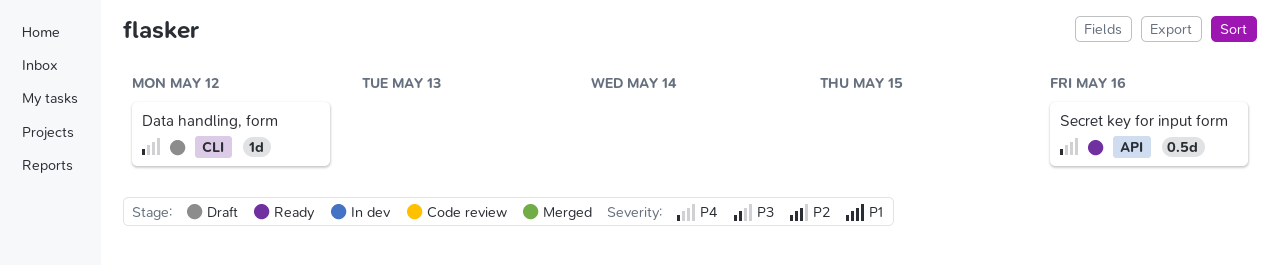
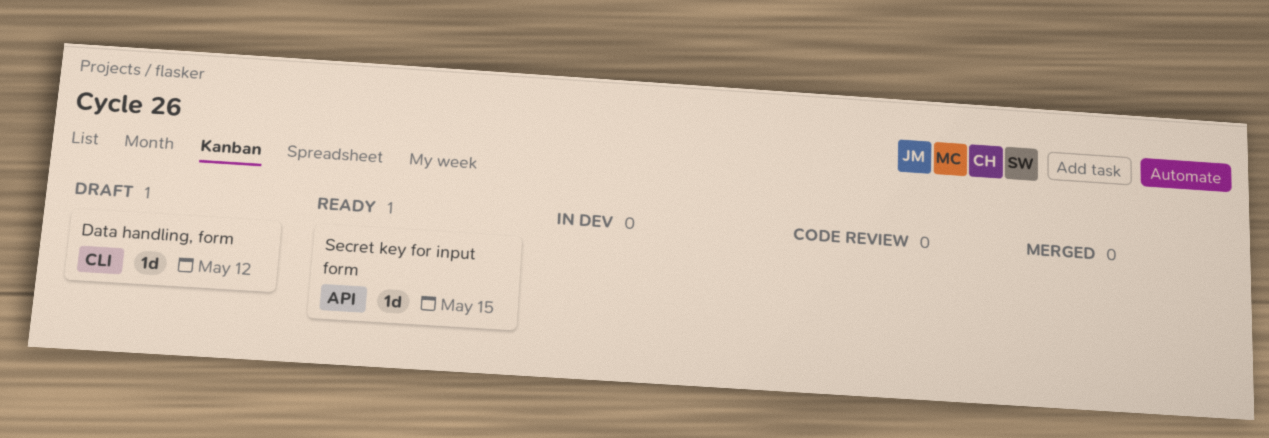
Secret key for input form, estimate: 0.5d -> 1d
Secret key for input form, due: May 16 -> May 15

